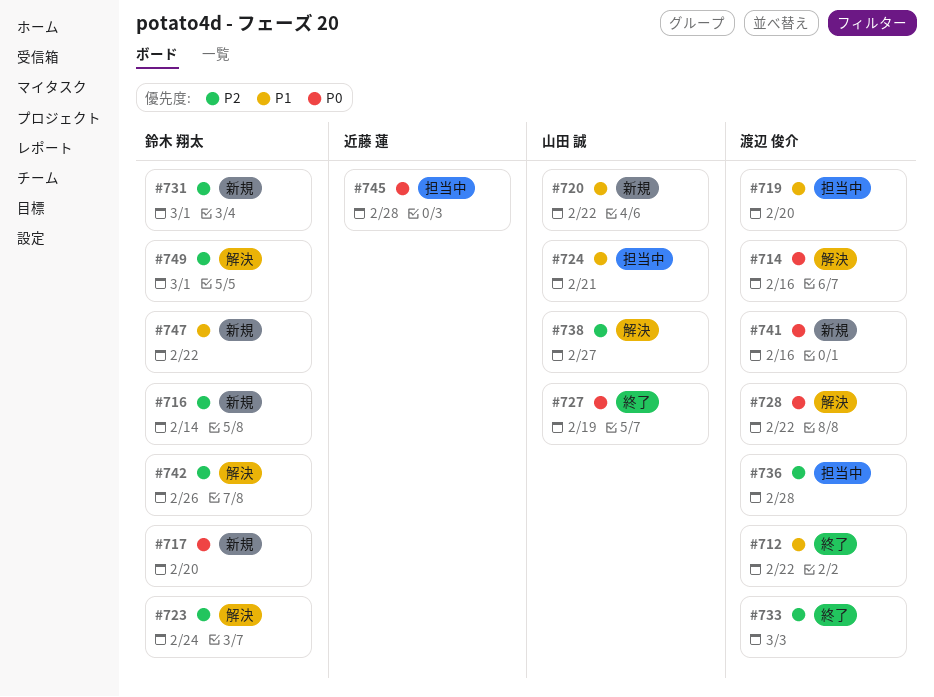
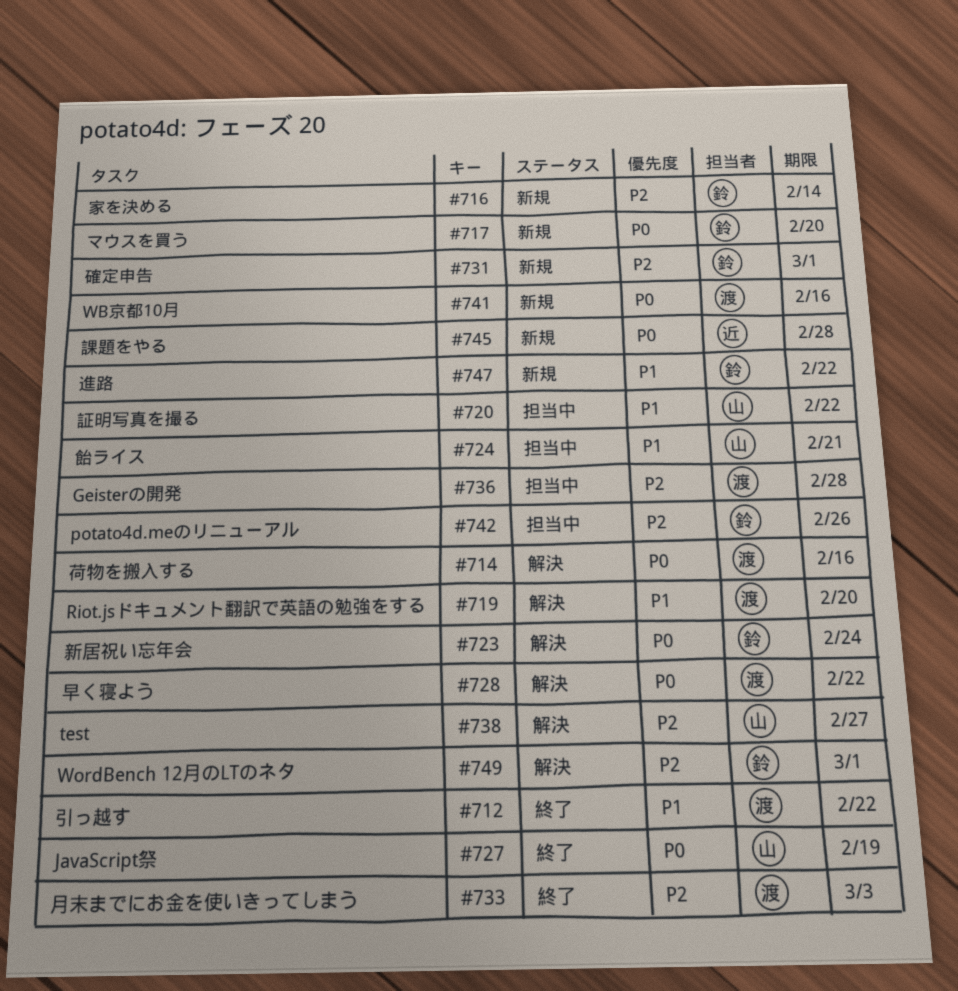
#719, status: 担当中 -> 解決
#720, status: 新規 -> 担当中
#723, priority: P2 -> P0
#742, status: 解決 -> 担当中
#745, status: 担当中 -> 新規

